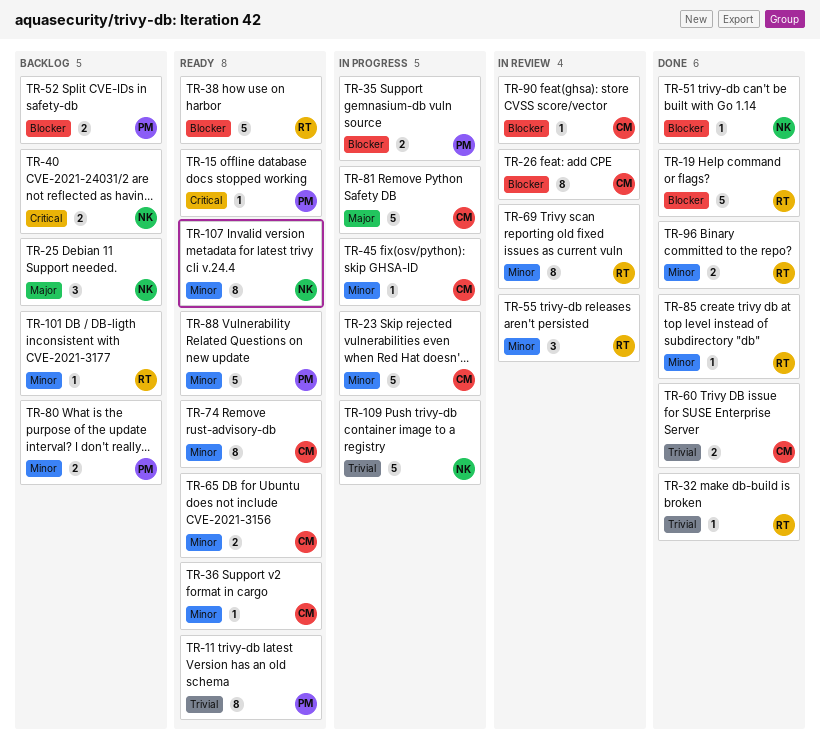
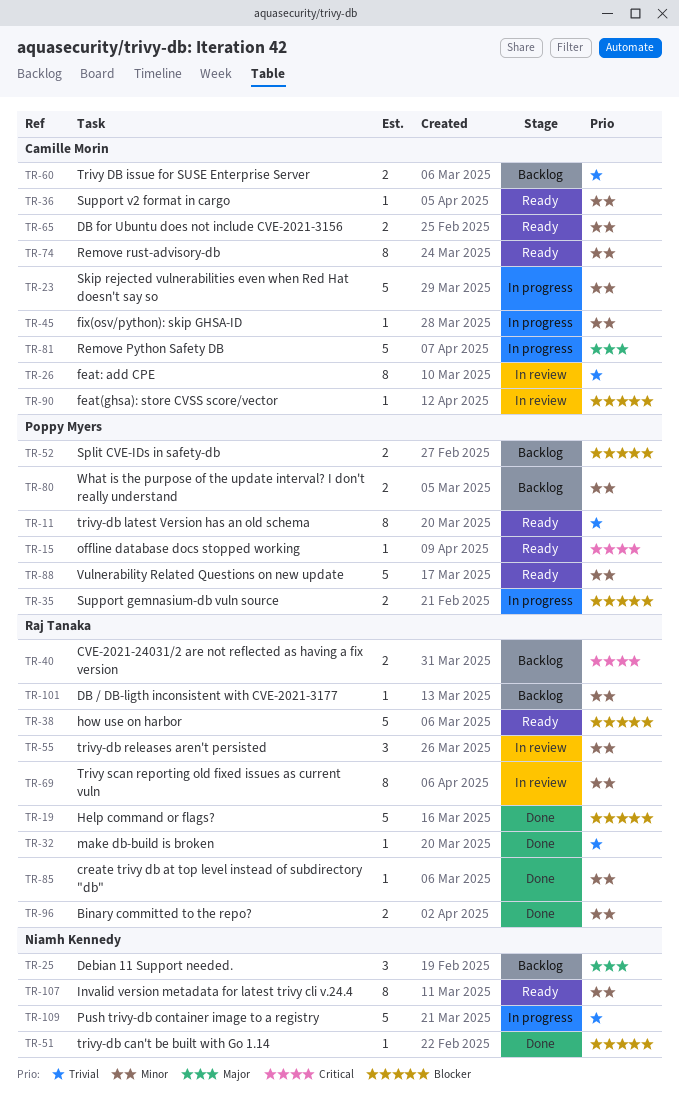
TR-26, priority: Blocker -> Trivial
TR-40, owner: Niamh Kennedy -> Raj Tanaka
TR-60, status: Done -> Backlog

